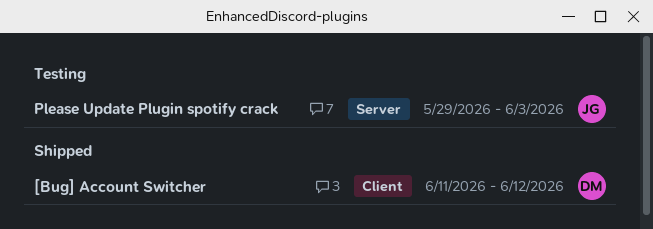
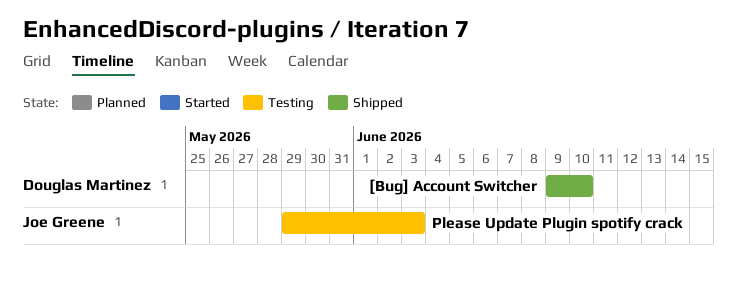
[Bug] Account Switcher, start: Jun 11 -> Jun 9
[Bug] Account Switcher, due: Jun 12 -> Jun 10

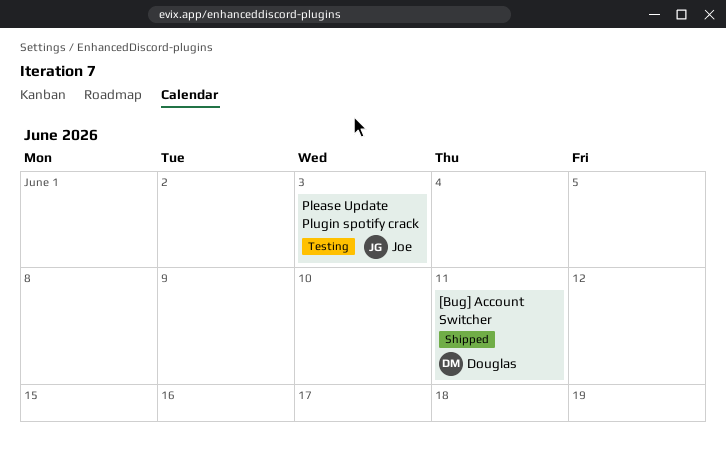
[Bug] Account Switcher, due: Jun 10 -> Jun 11

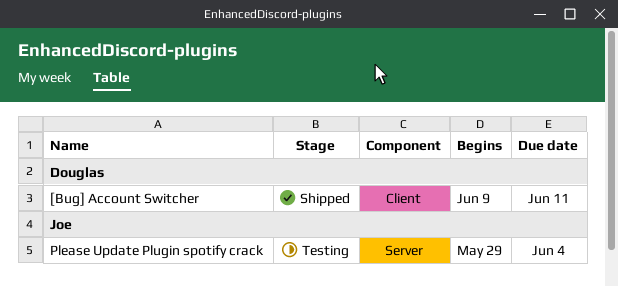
Please Update Plugin spotify crack, due: Jun 3 -> Jun 4

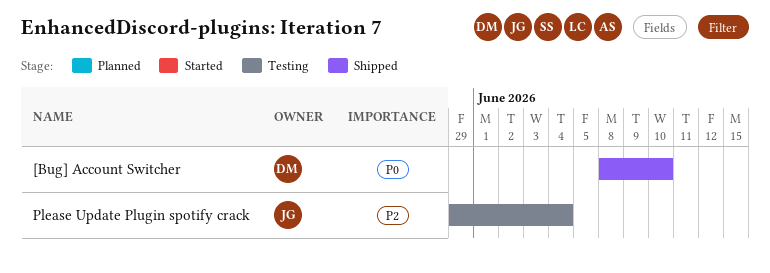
[Bug] Account Switcher, start: Jun 9 -> Jun 8
[Bug] Account Switcher, due: Jun 11 -> Jun 10

